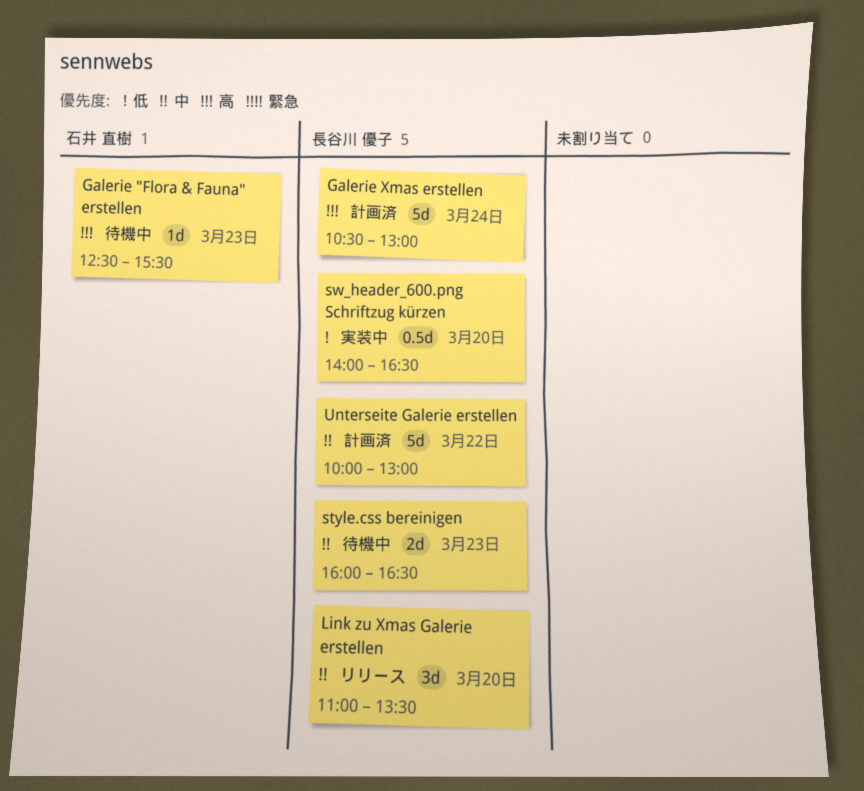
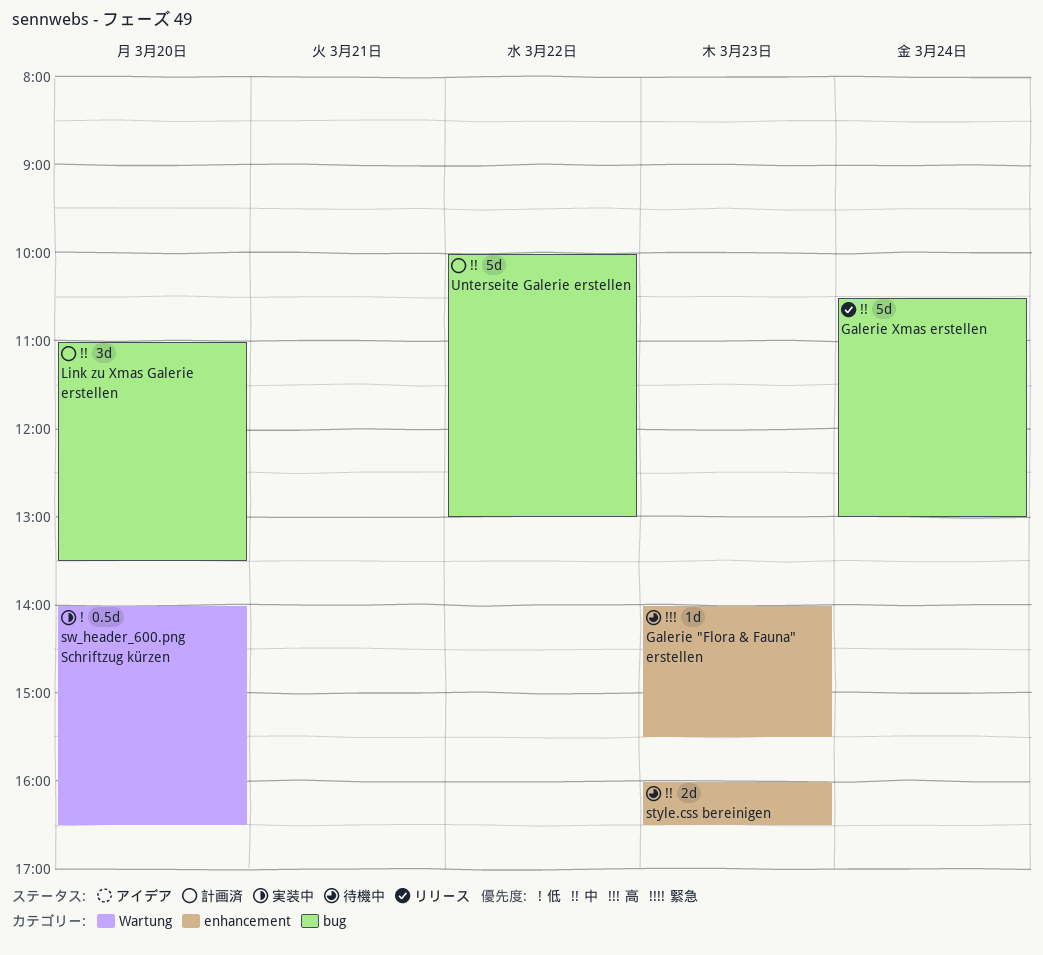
Galerie "Flora & Fauna" erstellen, begins: 12:30 -> 14:00
Galerie Xmas erstellen, status: 計画済 -> リリース
Galerie Xmas erstellen, priority: 高 -> 中
Link zu Xmas Galerie erstellen, status: リリース -> 計画済

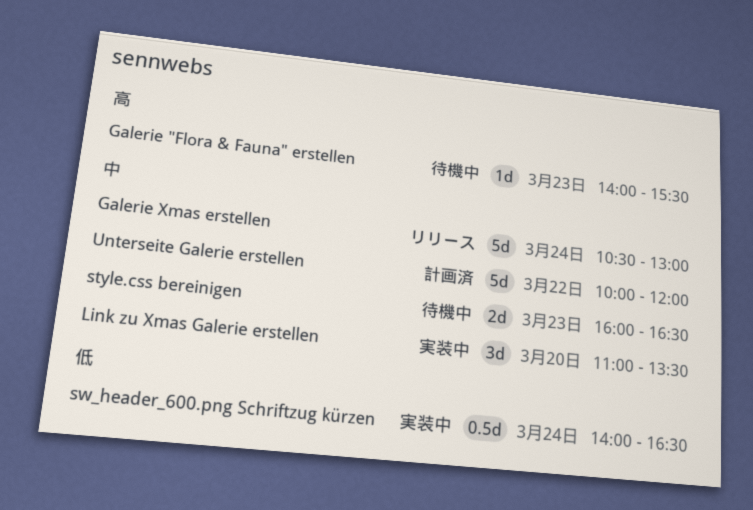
Link zu Xmas Galerie erstellen, status: 計画済 -> 実装中
sw_header_600.png Schriftzug kürzen, day: Mar 20 -> Mar 24
Unterseite Galerie erstellen, ends: 13:00 -> 12:00

